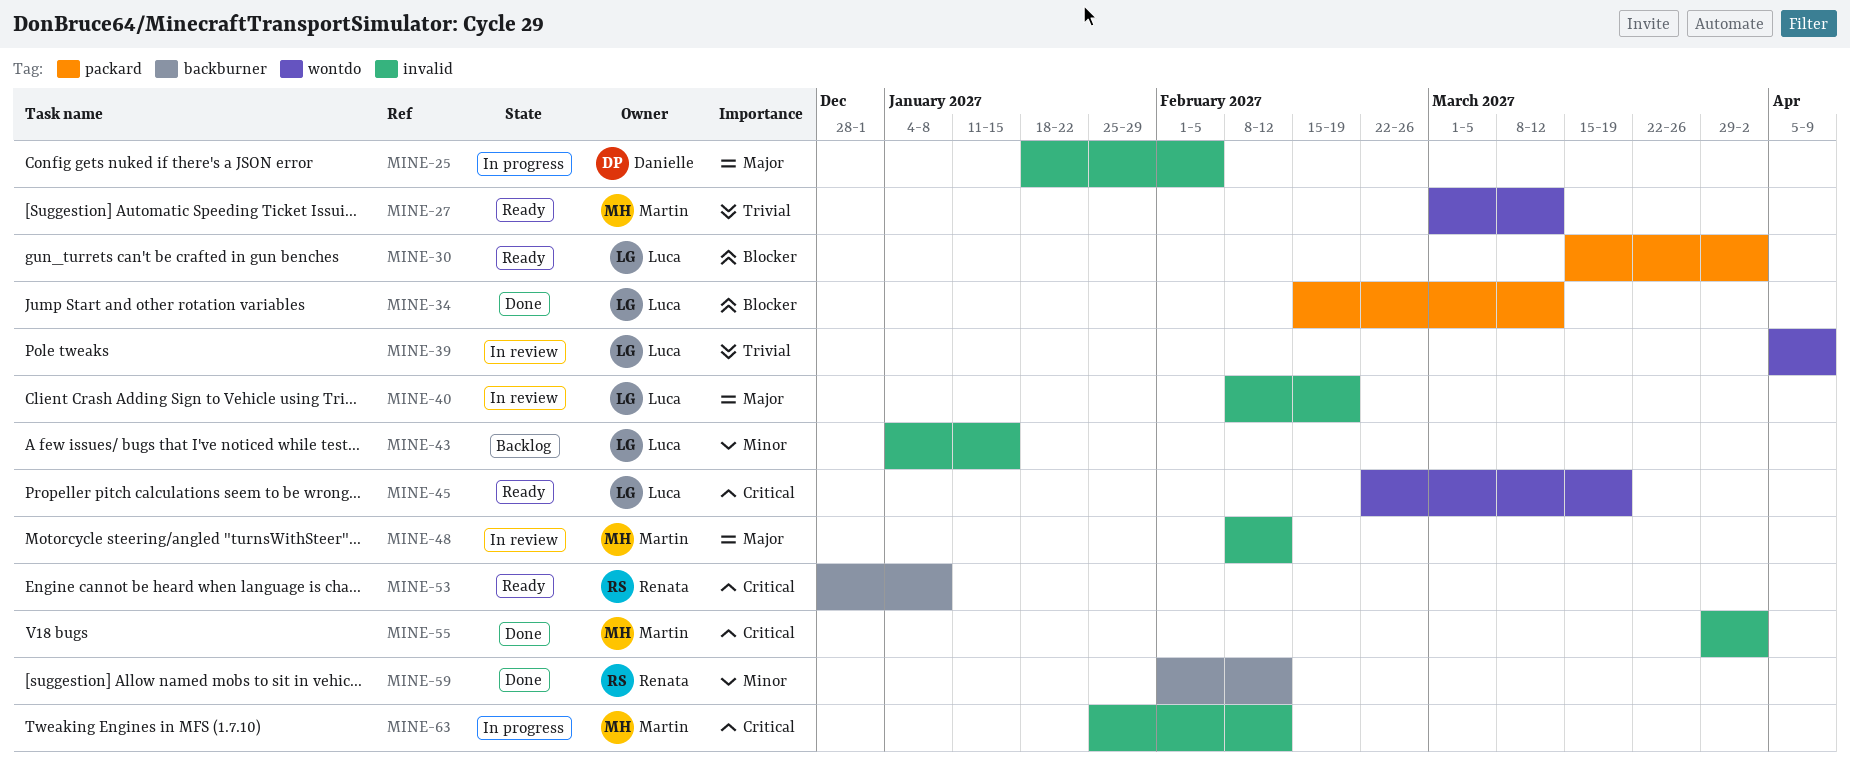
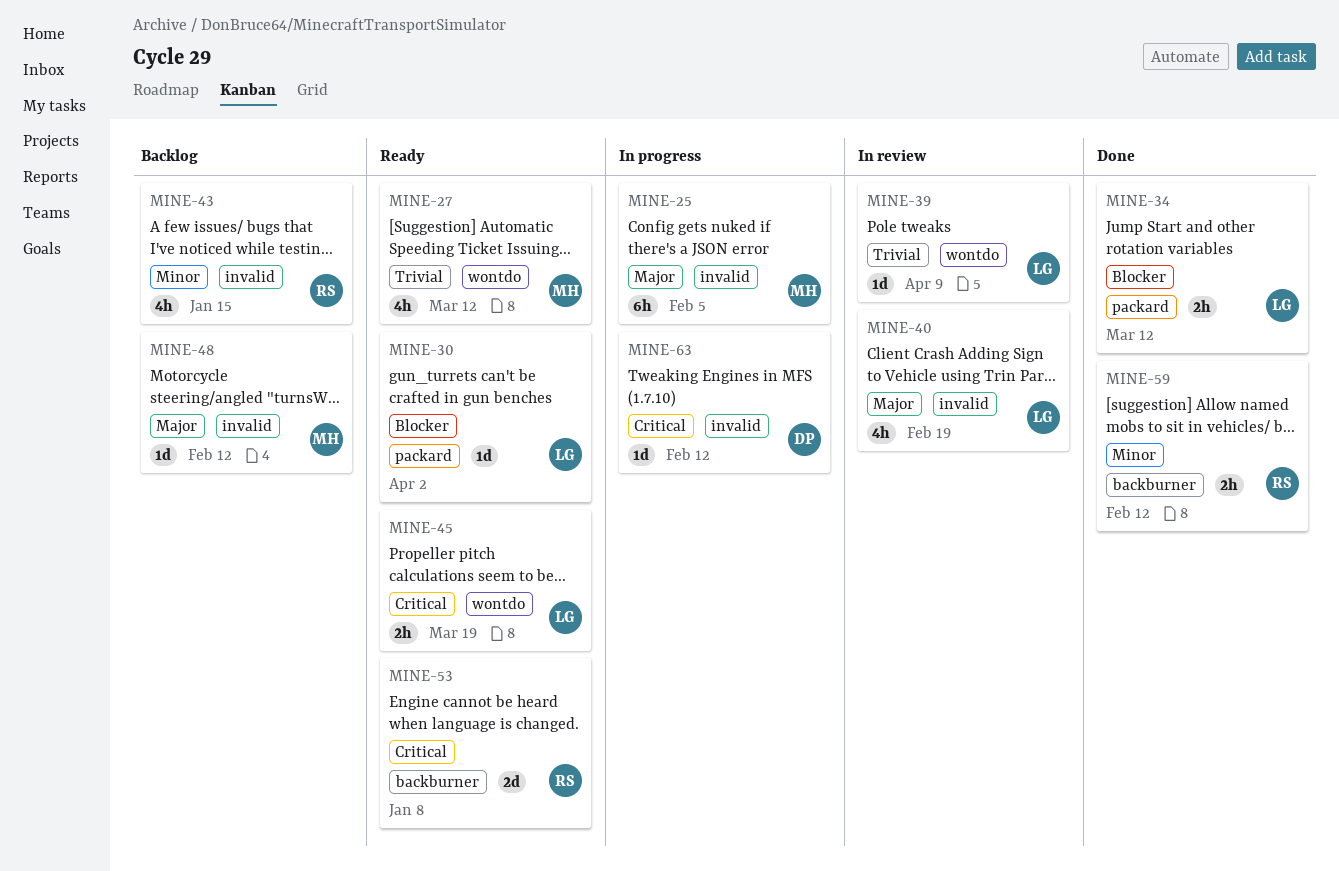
MINE-25, owner: Danielle -> Martin
MINE-43, owner: Luca -> Renata
MINE-48, status: In review -> Backlog
MINE-55: present -> none
MINE-63, owner: Martin -> Danielle

